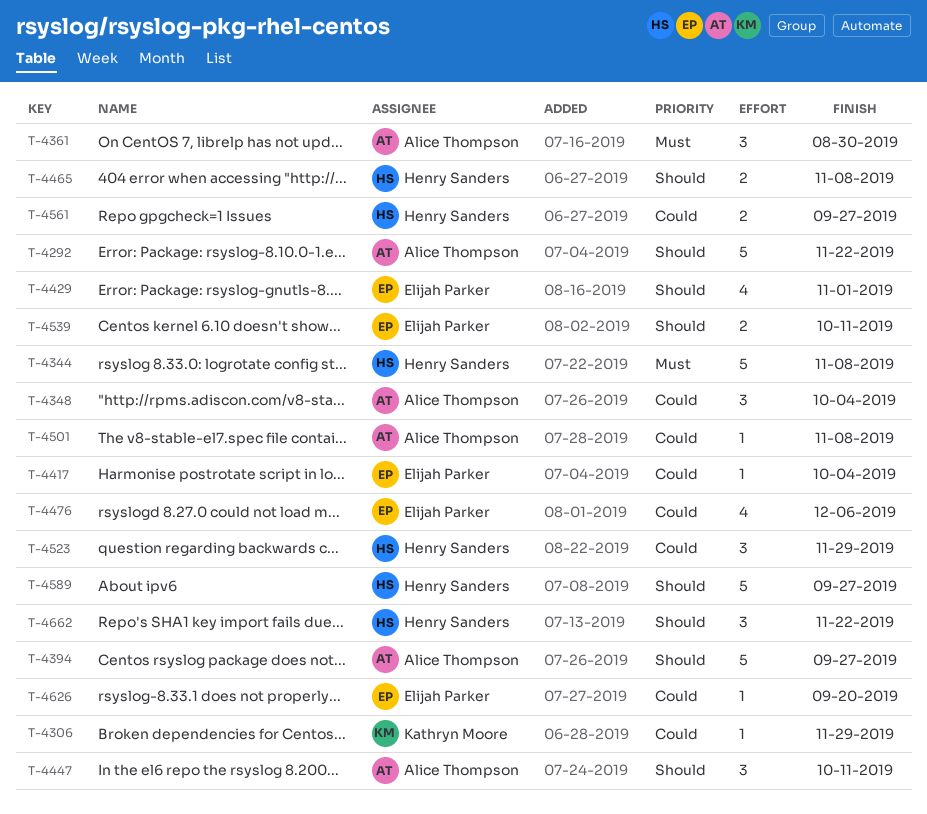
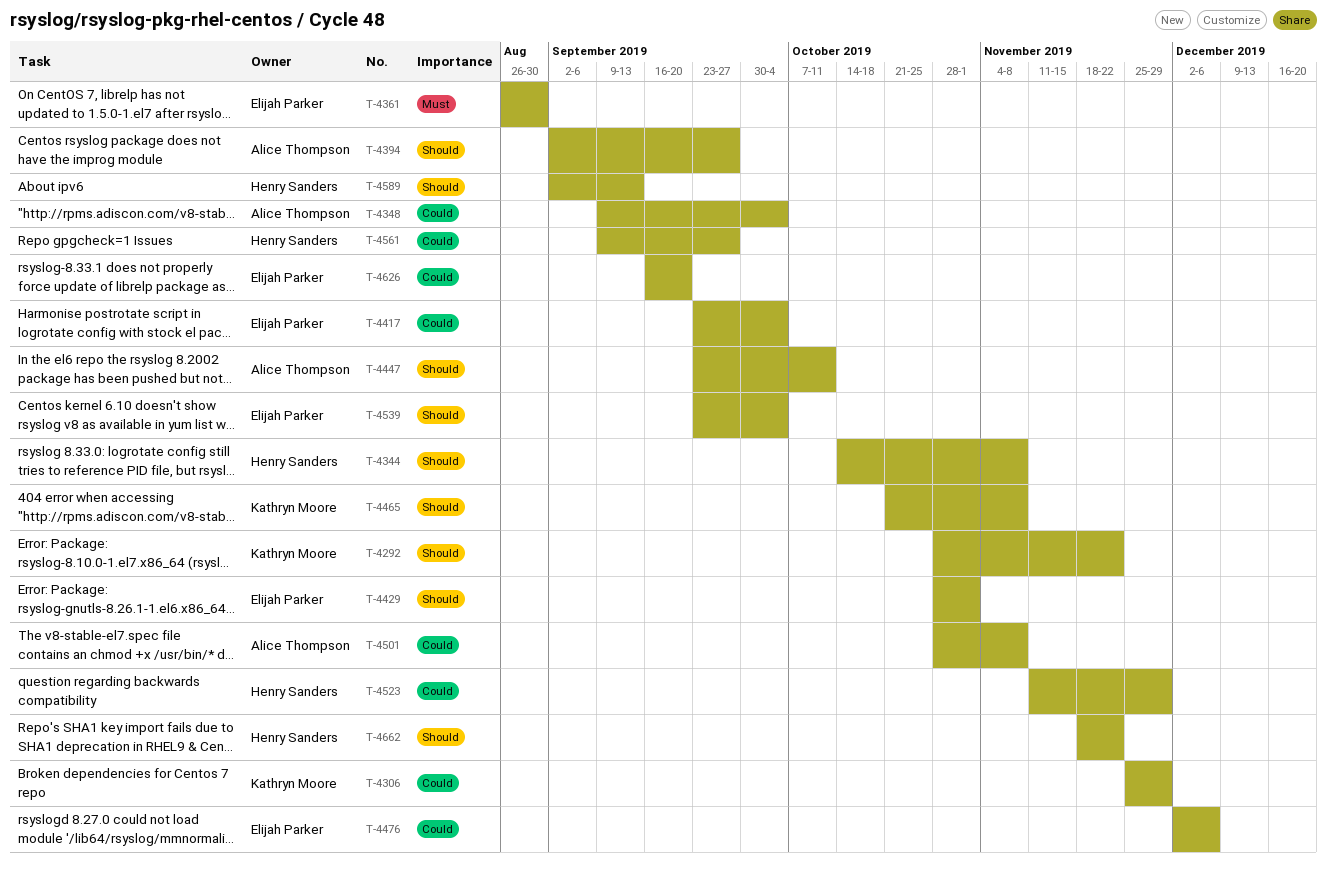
T-4292, owner: Alice Thompson -> Kathryn Moore
T-4344, priority: Must -> Should
T-4361, owner: Alice Thompson -> Elijah Parker
T-4465, owner: Henry Sanders -> Kathryn Moore
T-4539, due: Oct 11 -> Oct 4
T-4589, due: Sep 27 -> Sep 13

